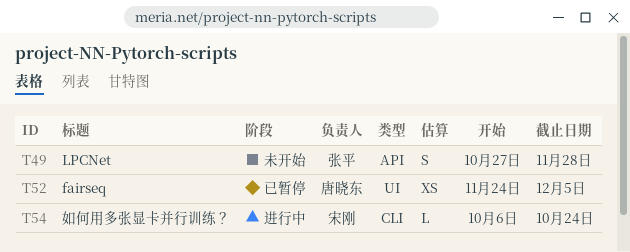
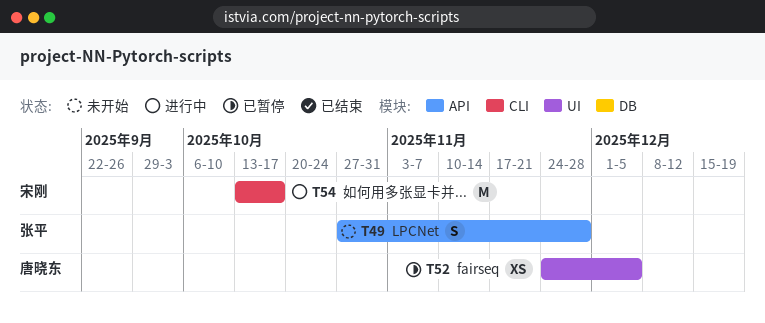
T54, estimate: L -> M
T54, start: Oct 6 -> Oct 13
T54, due: Oct 24 -> Oct 17

